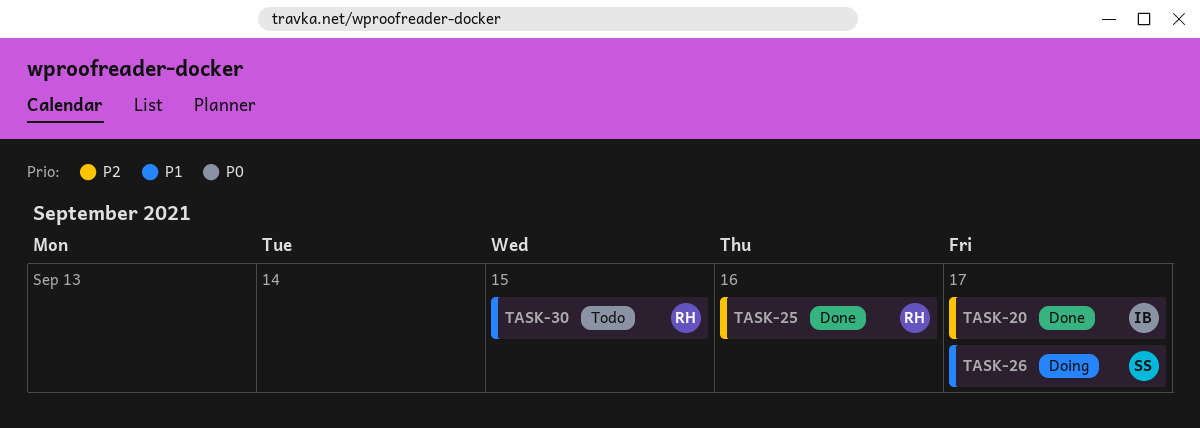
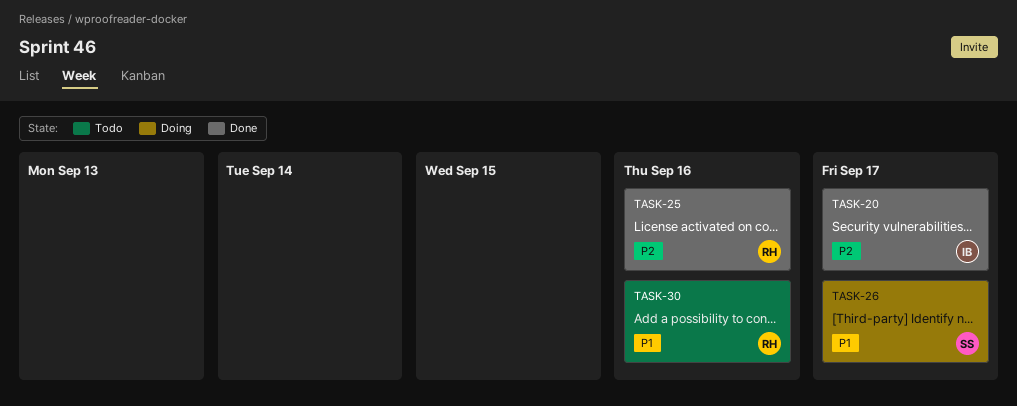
TASK-30, due: Sep 15 -> Sep 16

